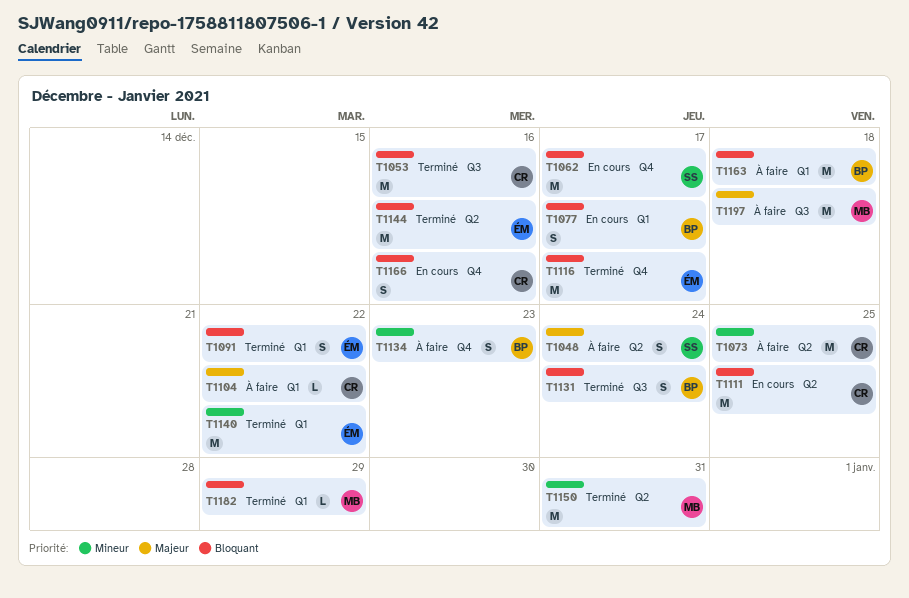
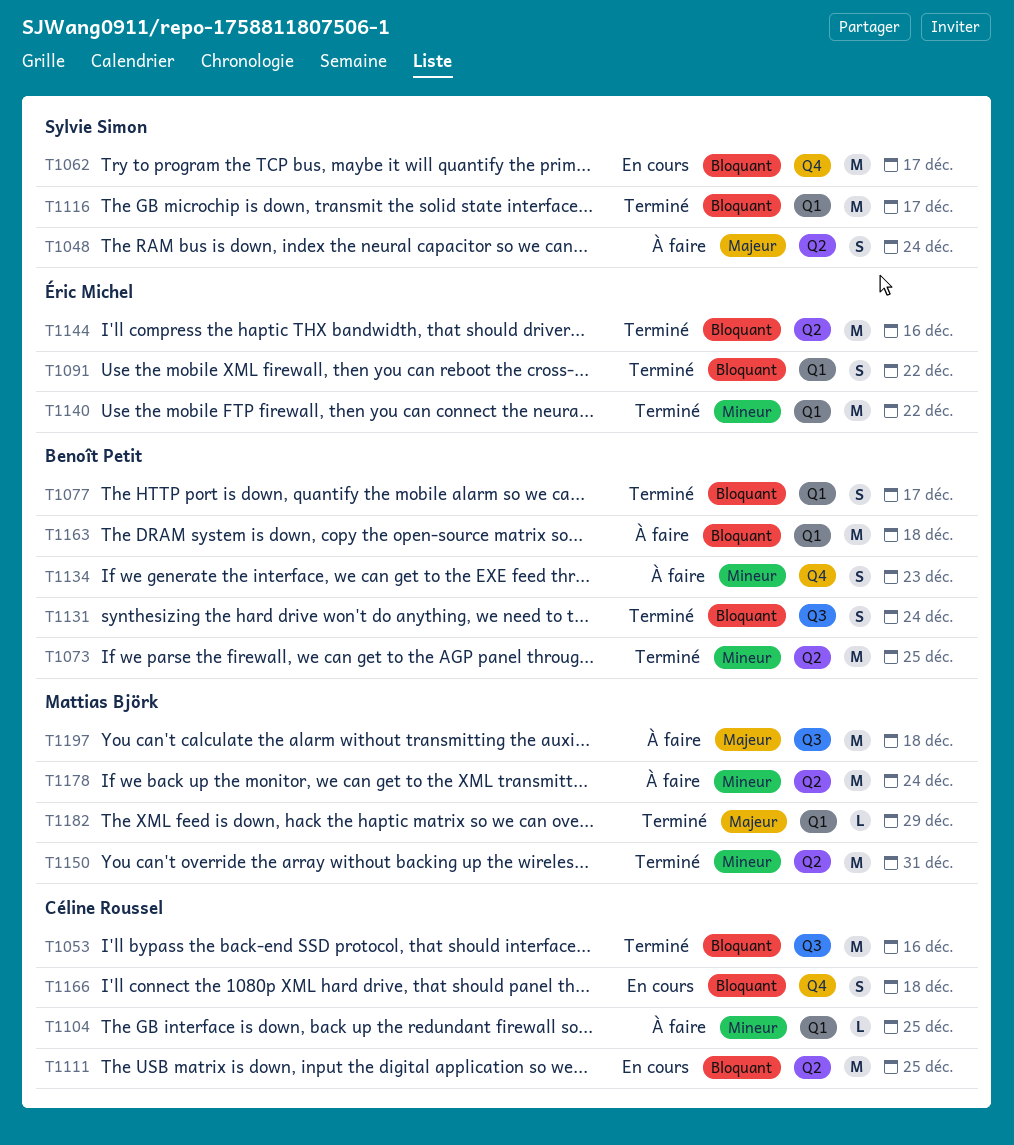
T1073, status: À faire -> Terminé
T1073, owner: Céline Roussel -> Benoît Petit
T1077, status: En cours -> Terminé
T1104, priority: Majeur -> Mineur
T1104, due: Dec 22 -> Dec 25
T1116, owner: Éric Michel -> Sylvie Simon
T1116, label: Q4 -> Q1
T1166, due: Dec 16 -> Dec 18
T1178: none -> present
T1182, priority: Bloquant -> Majeur

